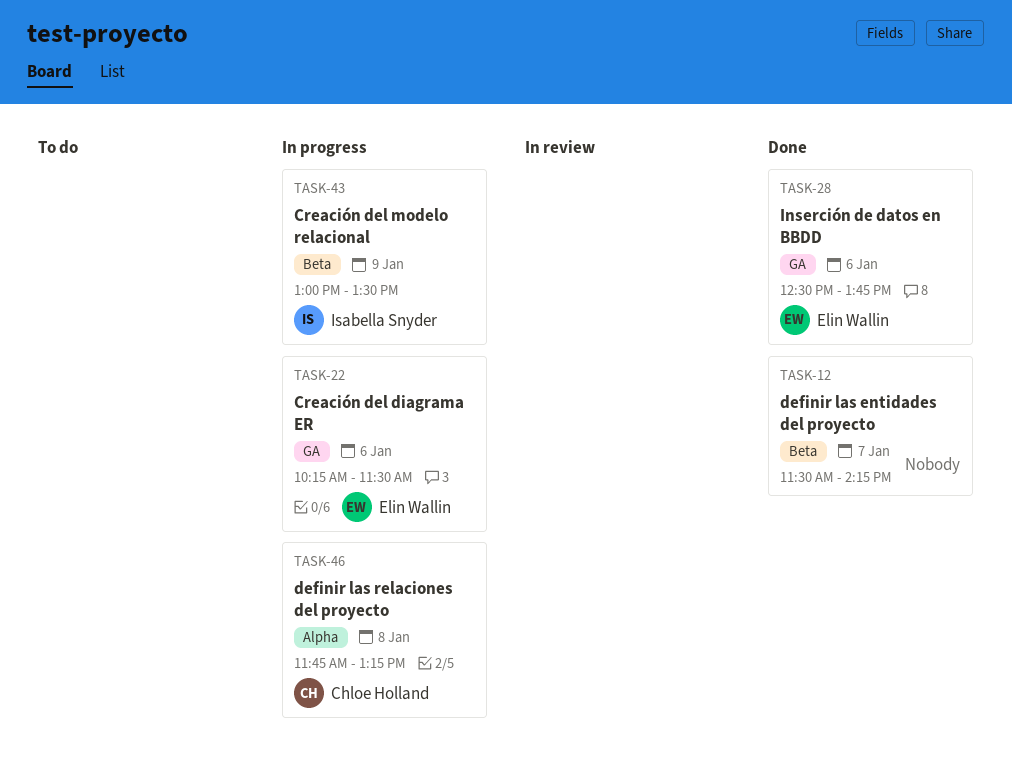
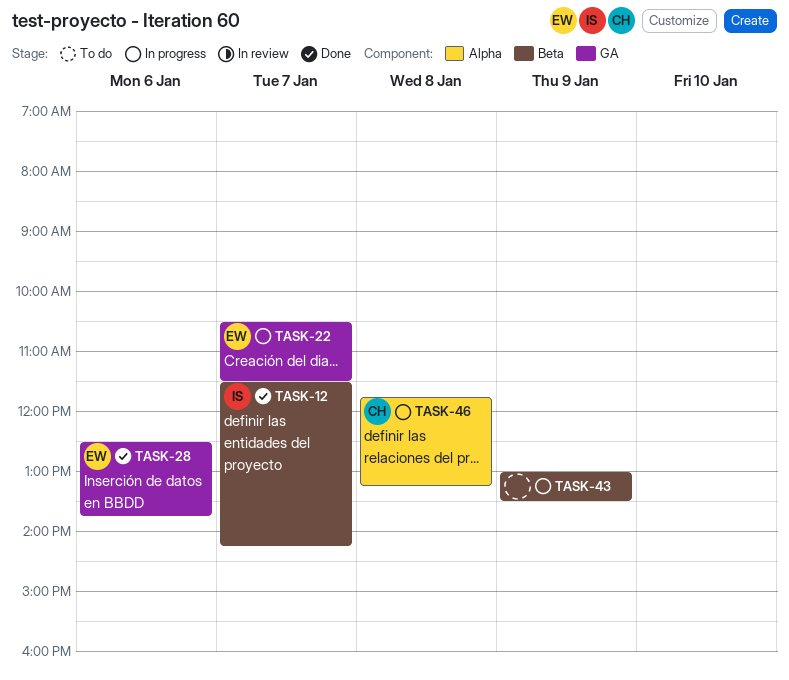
TASK-12, owner: none -> Isabella Snyder
TASK-22, day: Jan 6 -> Jan 7
TASK-22, begins: 10:15 -> 10:30
TASK-43, owner: Isabella Snyder -> none

